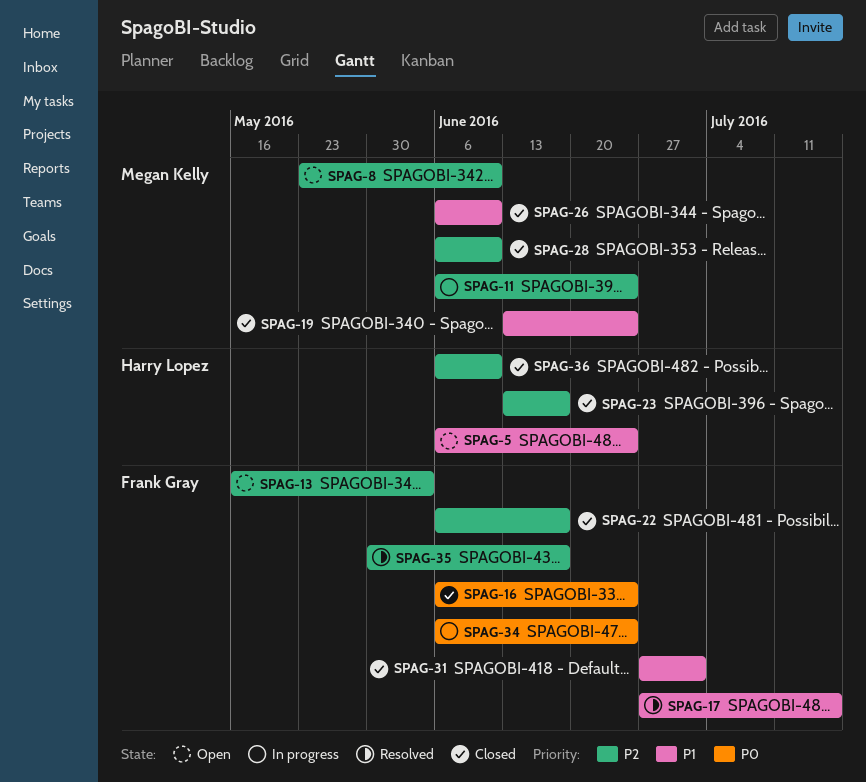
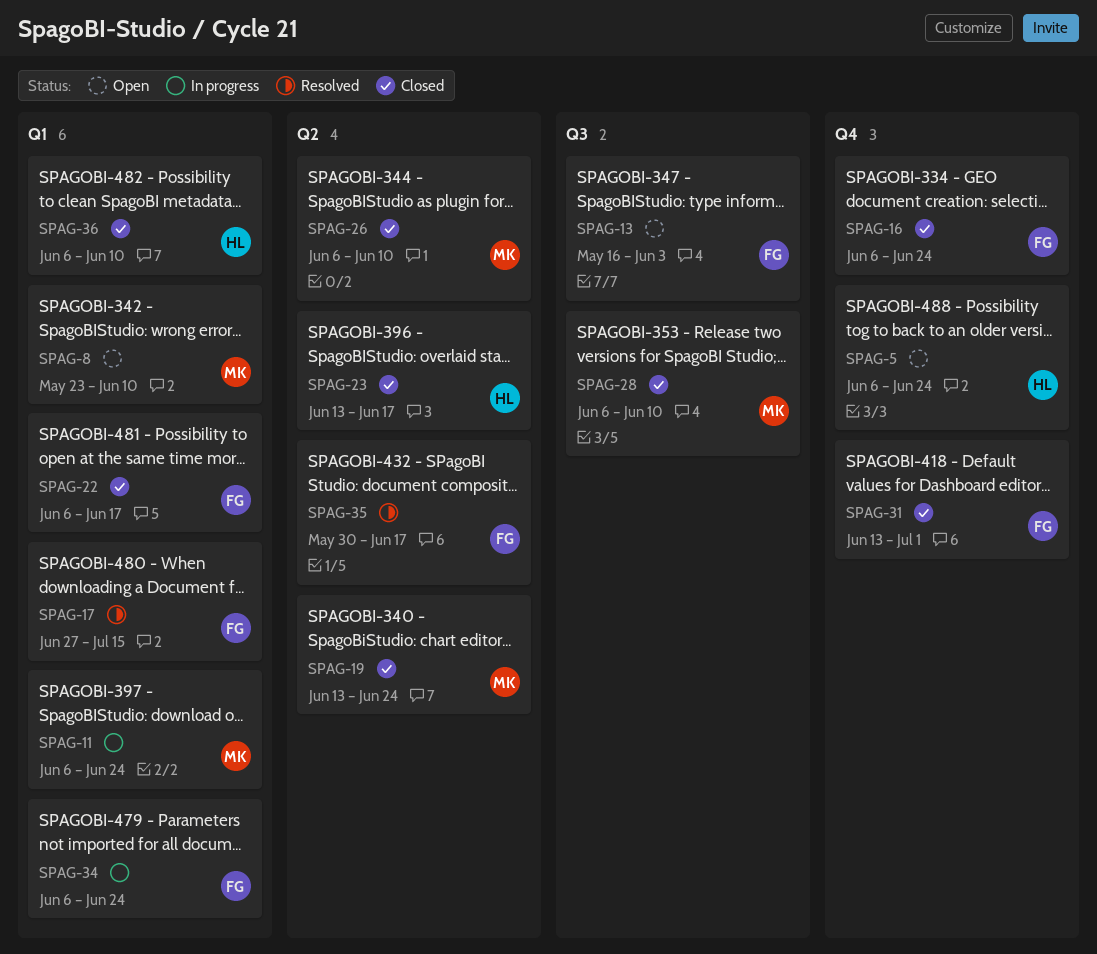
SPAG-31, start: Jun 27 -> Jun 13

